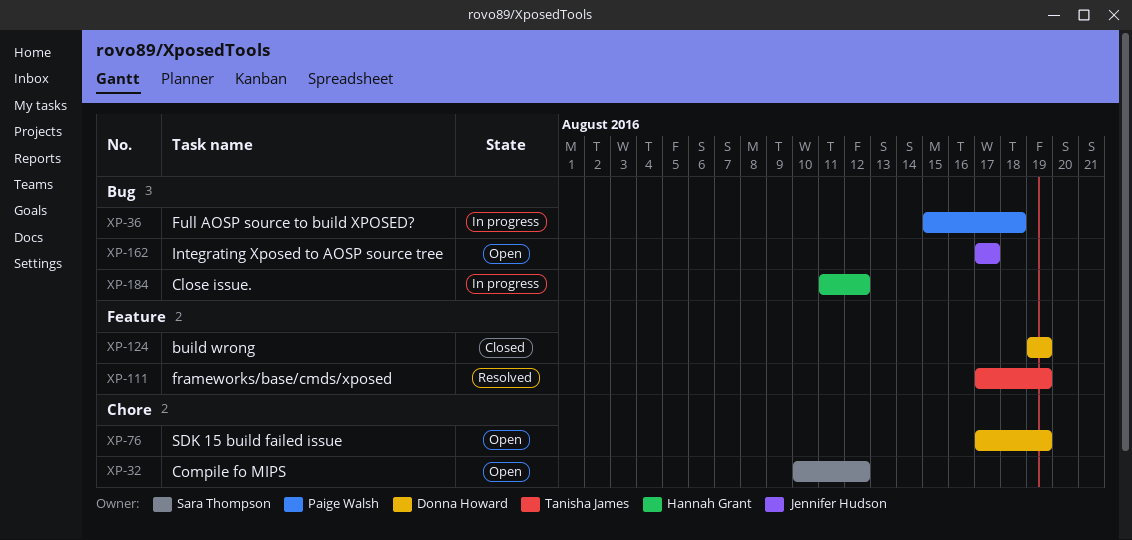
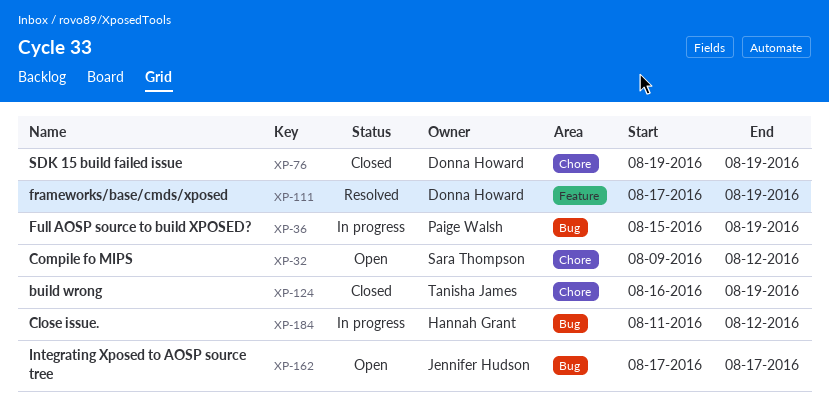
XP-32, start: Aug 10 -> Aug 9
XP-36, due: Aug 18 -> Aug 19
XP-76, status: Open -> Closed
XP-76, start: Aug 17 -> Aug 19
XP-111, owner: Tanisha James -> Donna Howard
XP-124, owner: Donna Howard -> Tanisha James
XP-124, label: Feature -> Chore
XP-124, start: Aug 19 -> Aug 16

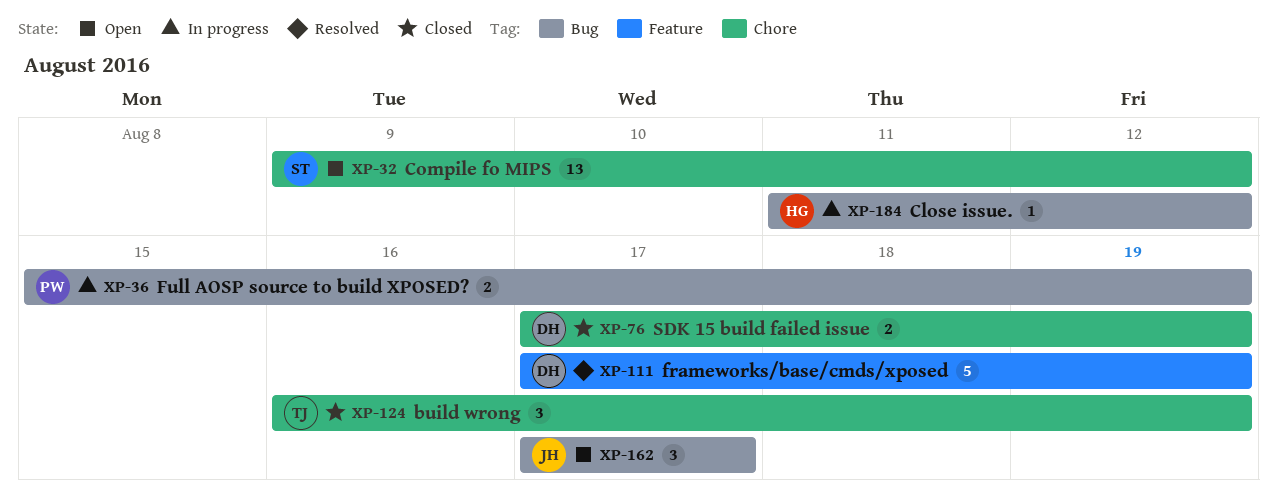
XP-76, start: Aug 19 -> Aug 17

